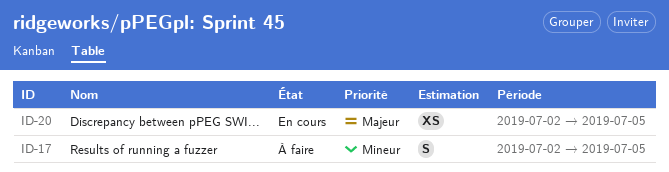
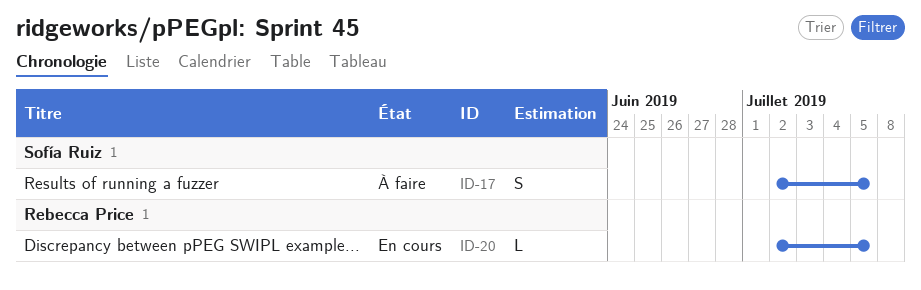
ID-20, estimate: XS -> L

